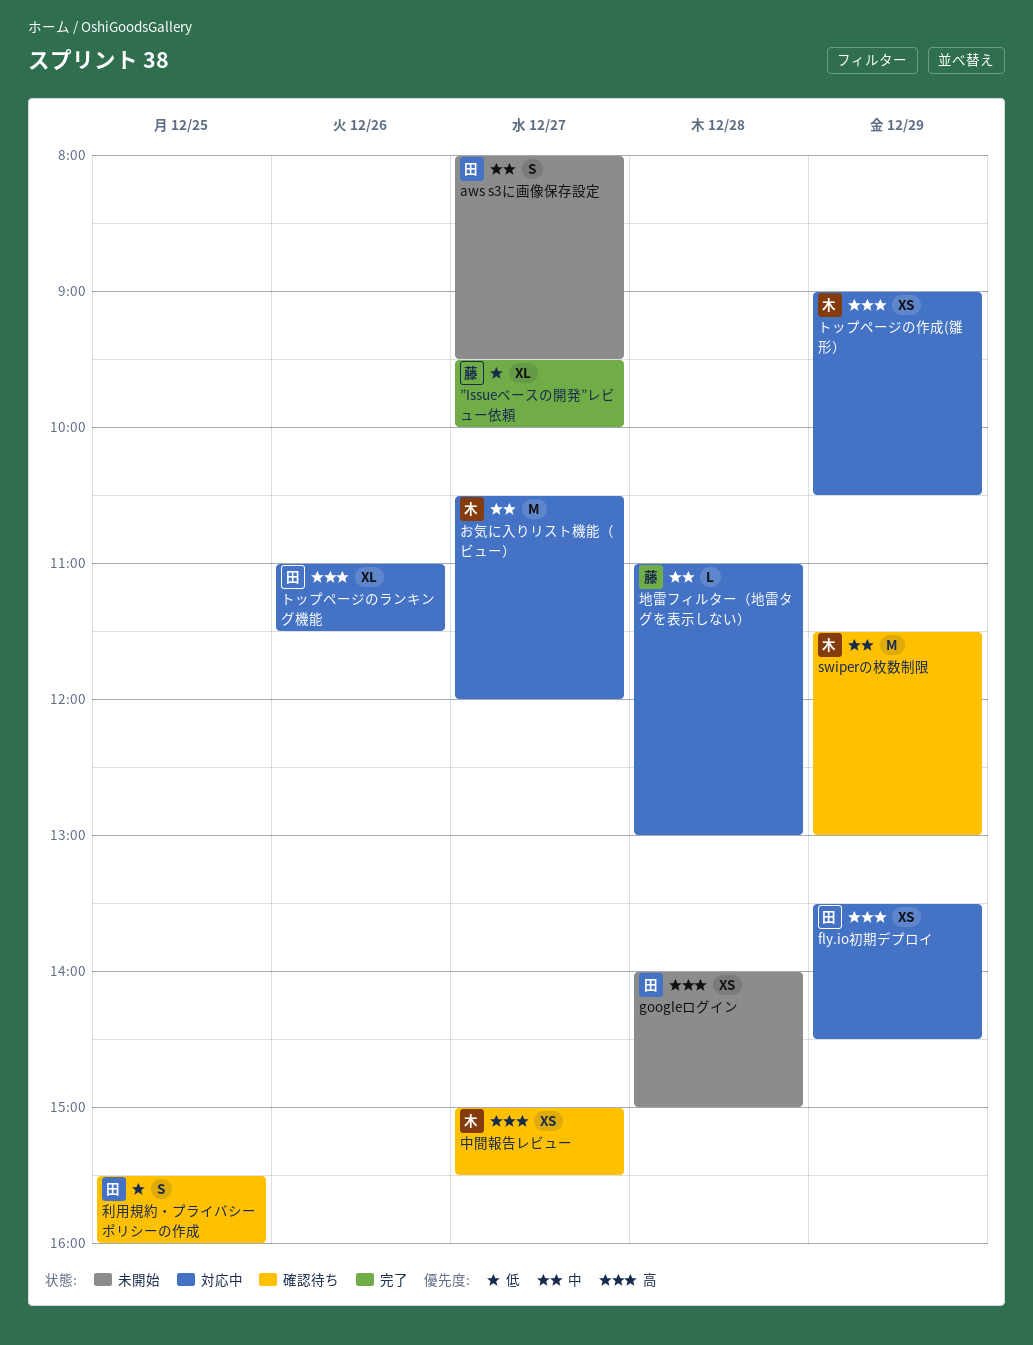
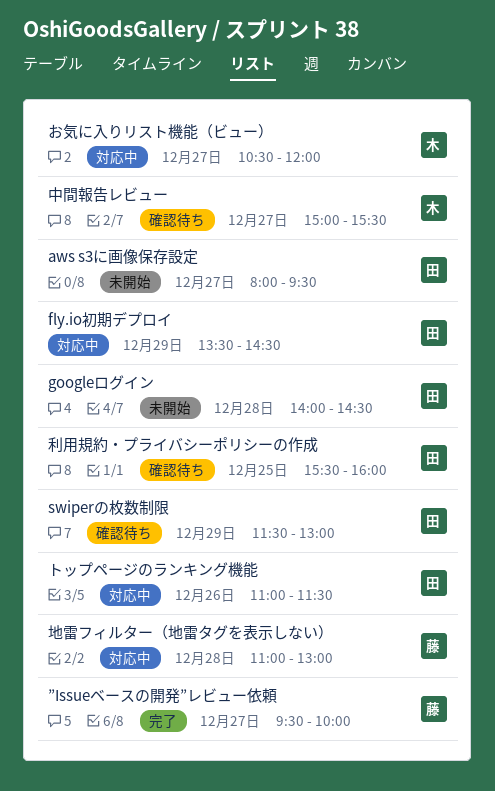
googleログイン, ends: 15:00 -> 14:30
swiperの枚数制限, owner: 木 -> 田
トップページの作成(雛形）: present -> none

